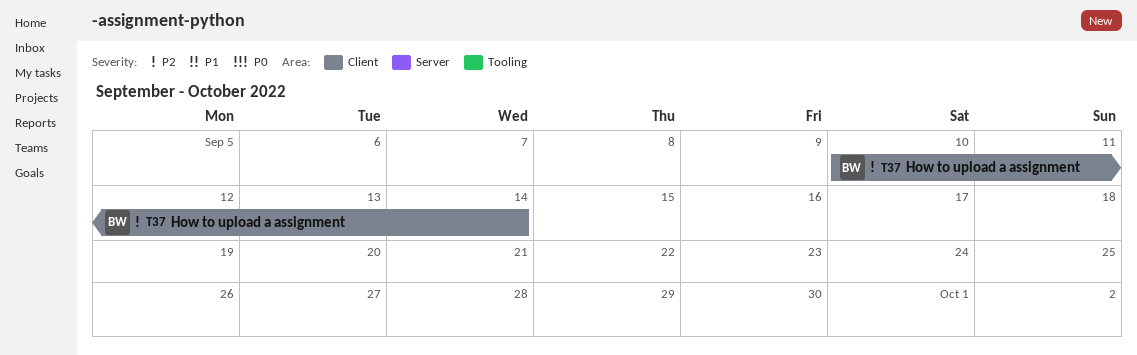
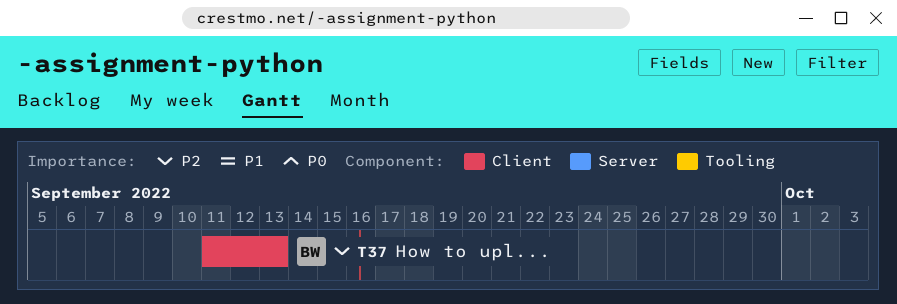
T37, start: Sep 10 -> Sep 11
T37, due: Sep 14 -> Sep 13

